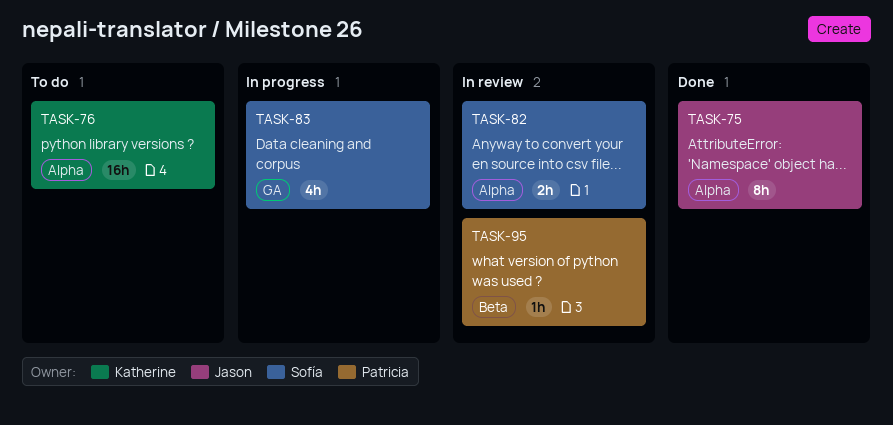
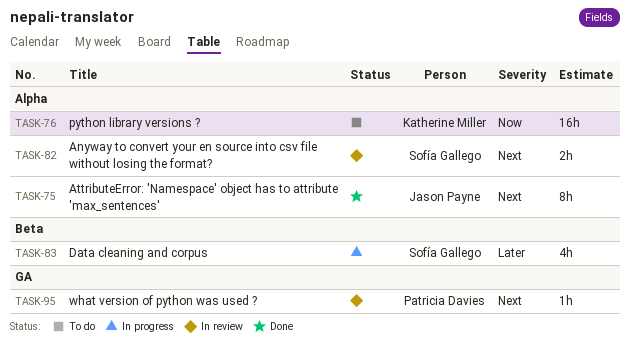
TASK-83, label: GA -> Beta
TASK-95, label: Beta -> GA

